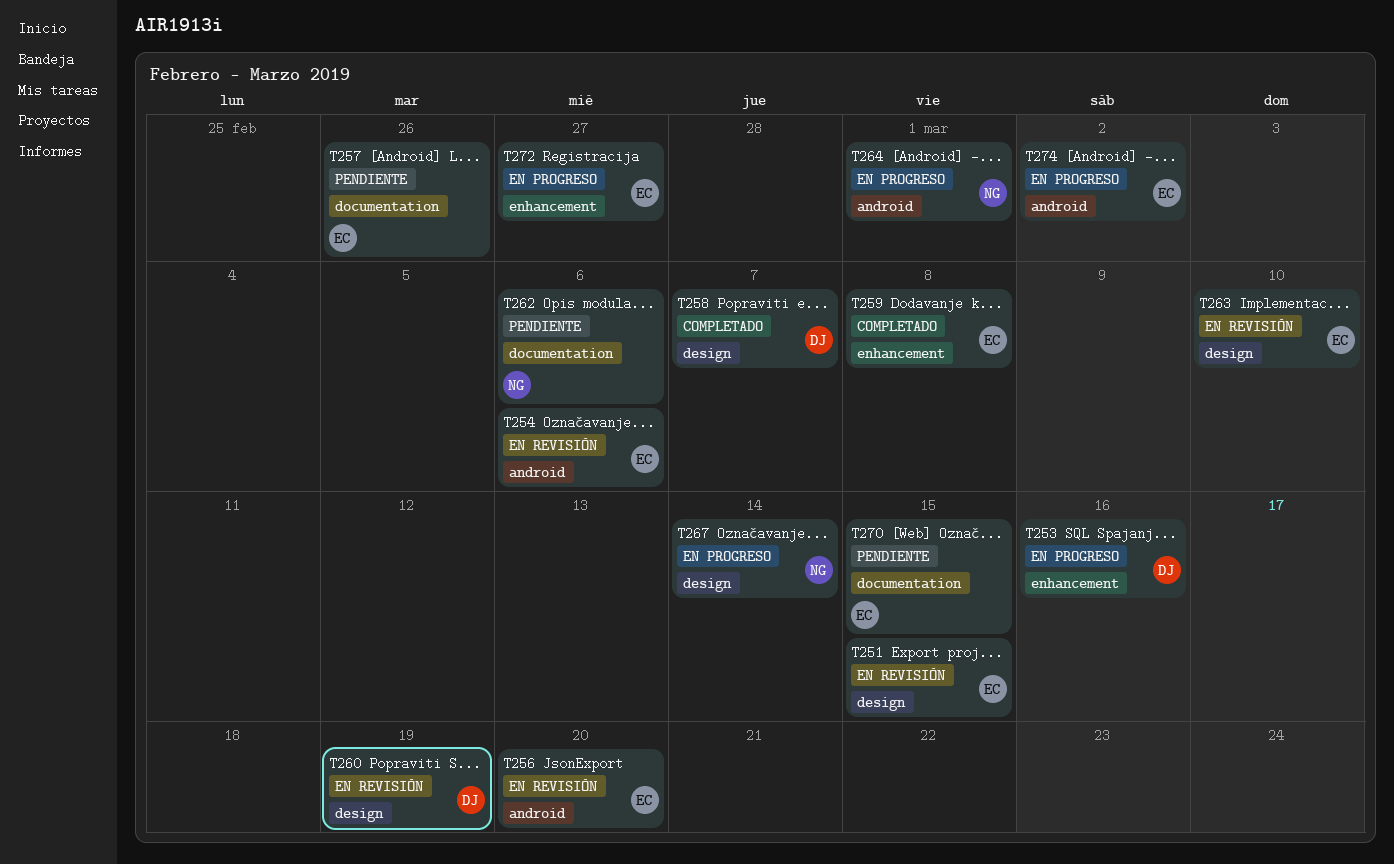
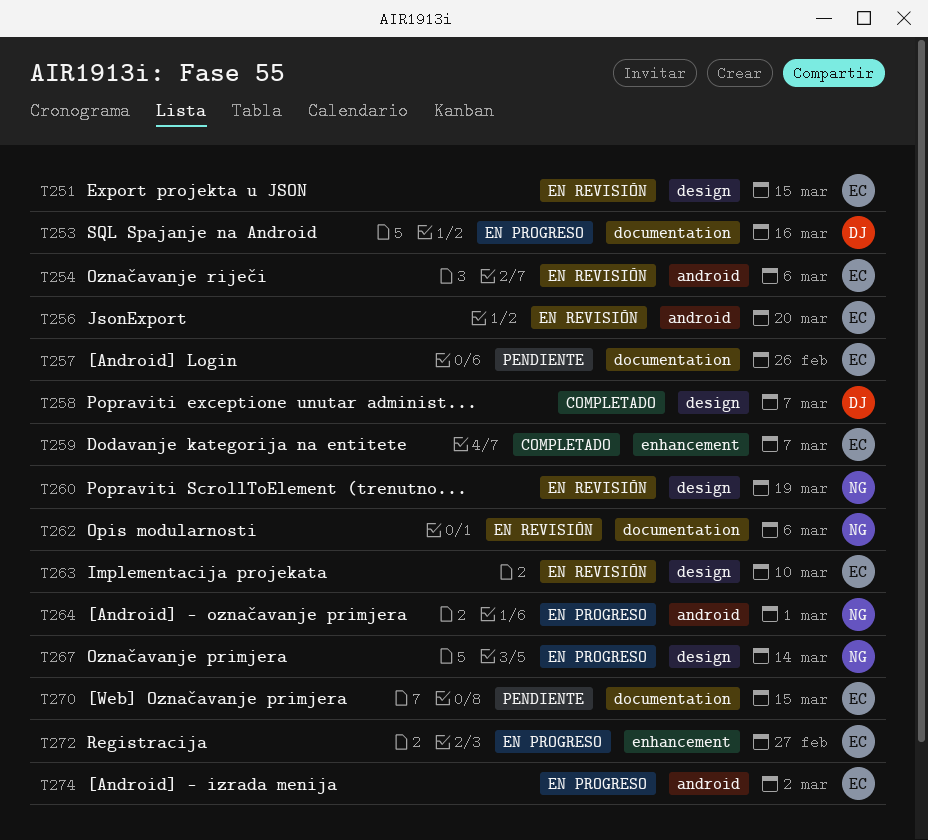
T253, label: enhancement -> documentation
T259, due: Mar 8 -> Mar 7
T260, owner: DJ -> NG
T262, status: Pendiente -> En revisión

